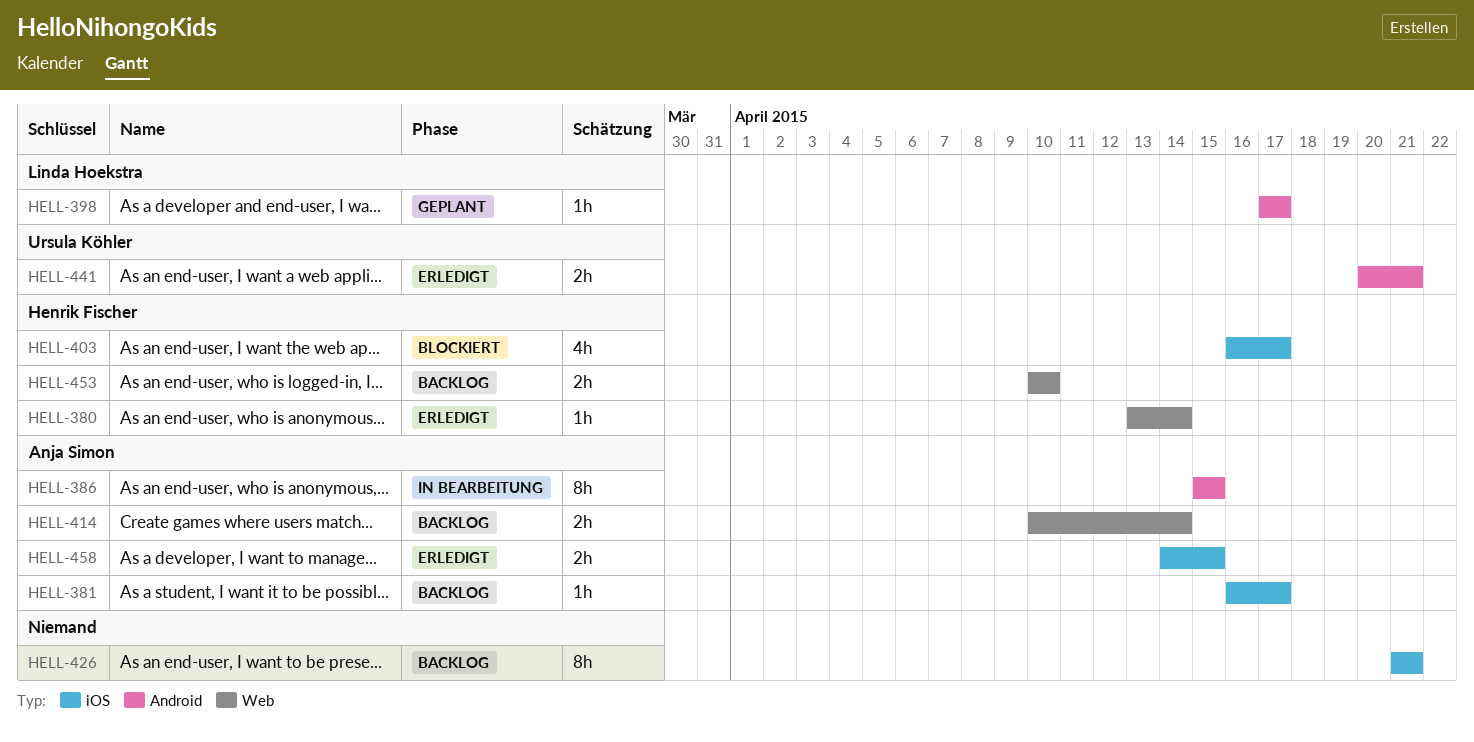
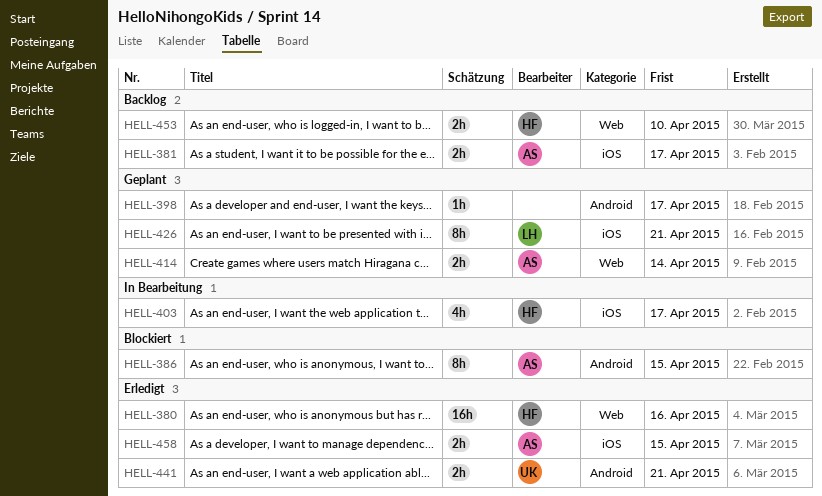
HELL-380, estimate: 1h -> 16h
HELL-380, due: Apr 14 -> Apr 16
HELL-381, estimate: 1h -> 2h
HELL-386, status: In Bearbeitung -> Blockiert
HELL-398, owner: Linda Hoekstra -> none
HELL-403, status: Blockiert -> In Bearbeitung
HELL-414, status: Backlog -> Geplant
HELL-426, status: Backlog -> Geplant
HELL-426, owner: none -> Linda Hoekstra

